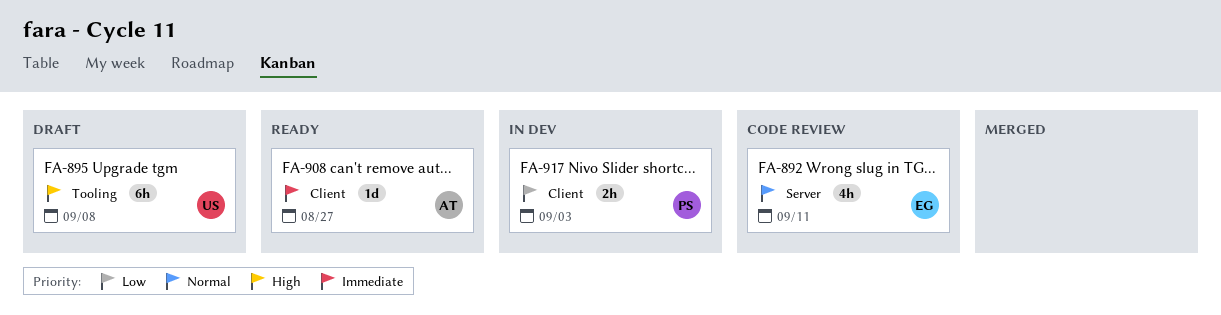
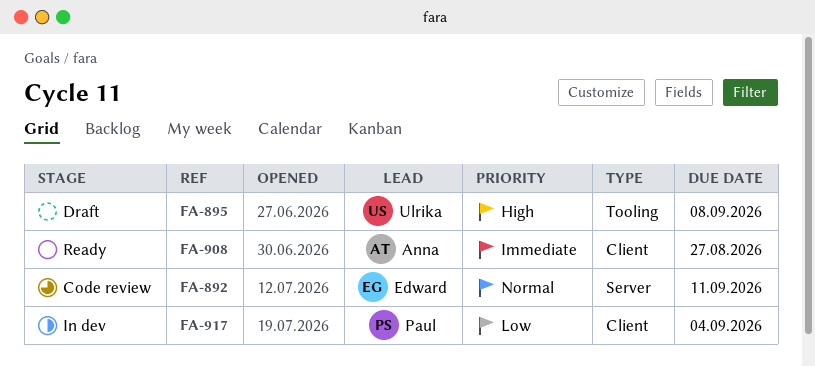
FA-917, due: Sep 3 -> Sep 4

